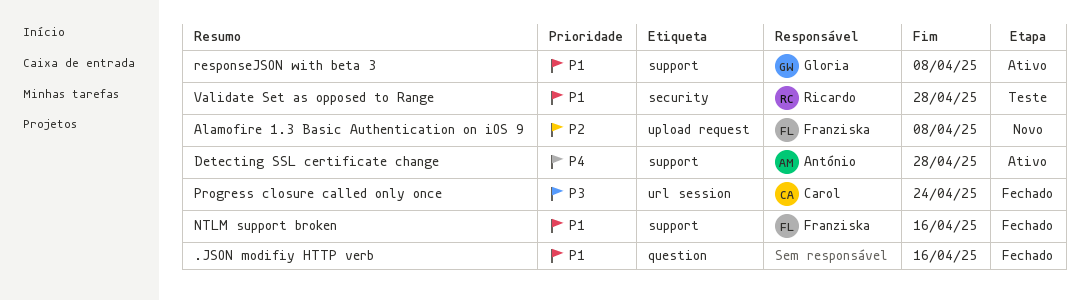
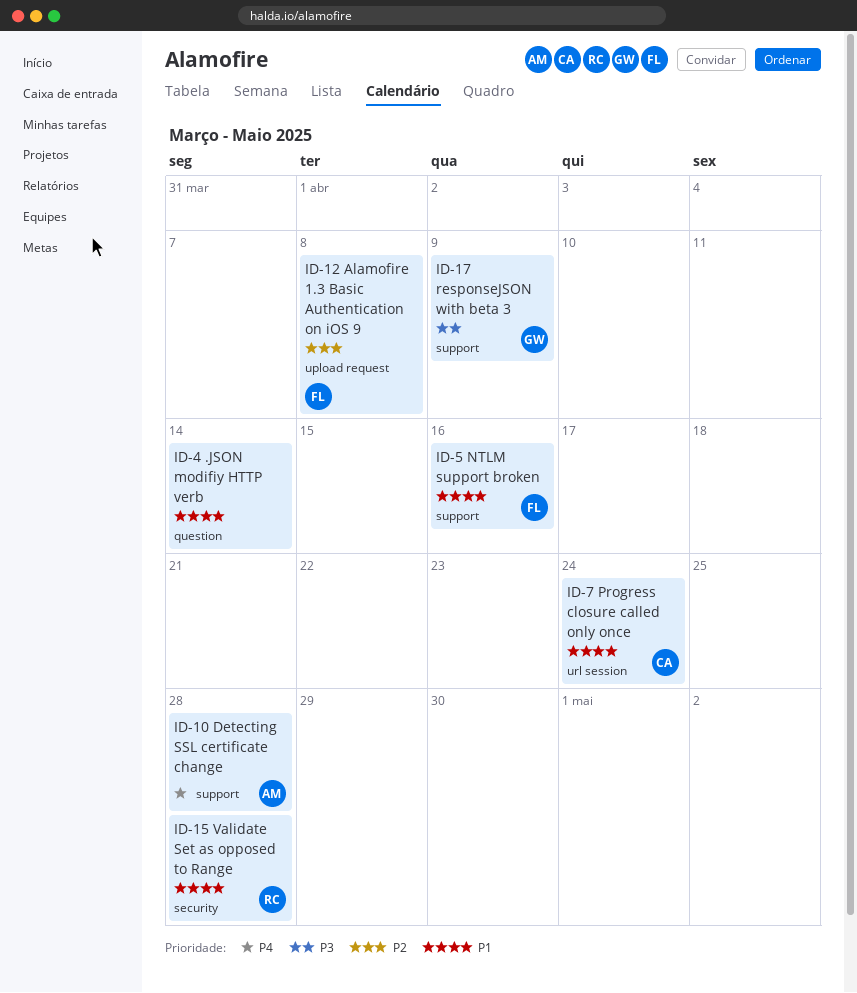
.JSON modifiy HTTP verb, due: Apr 16 -> Apr 14
Progress closure called only once, priority: P3 -> P1
responseJSON with beta 3, priority: P1 -> P3
responseJSON with beta 3, due: Apr 8 -> Apr 9

